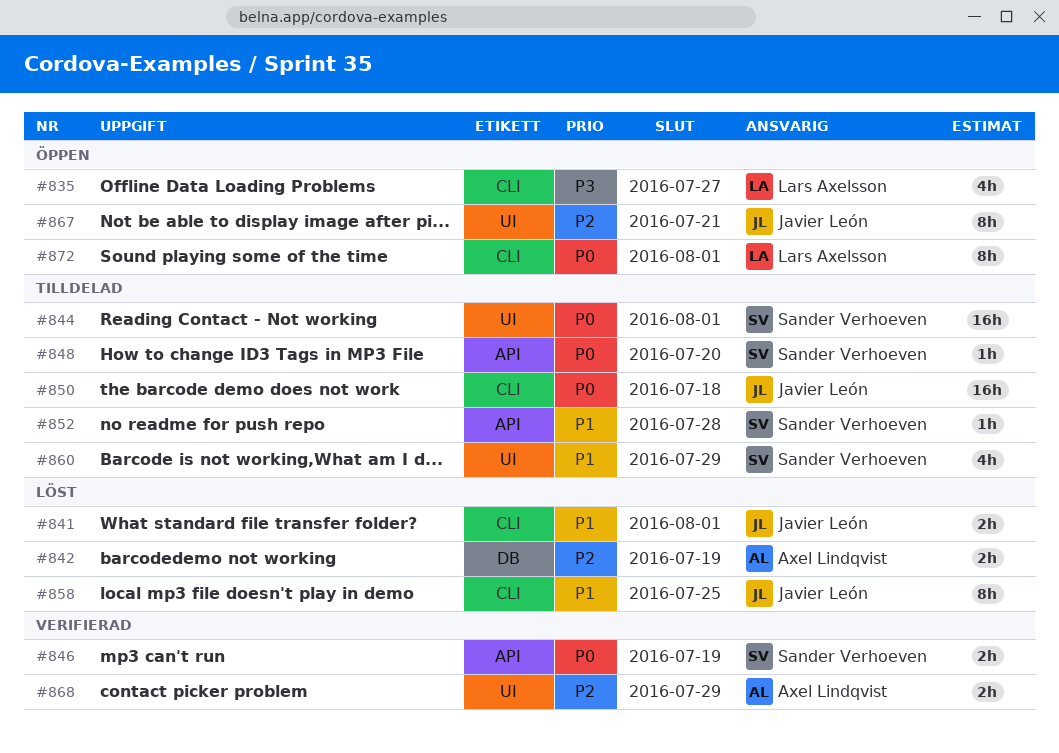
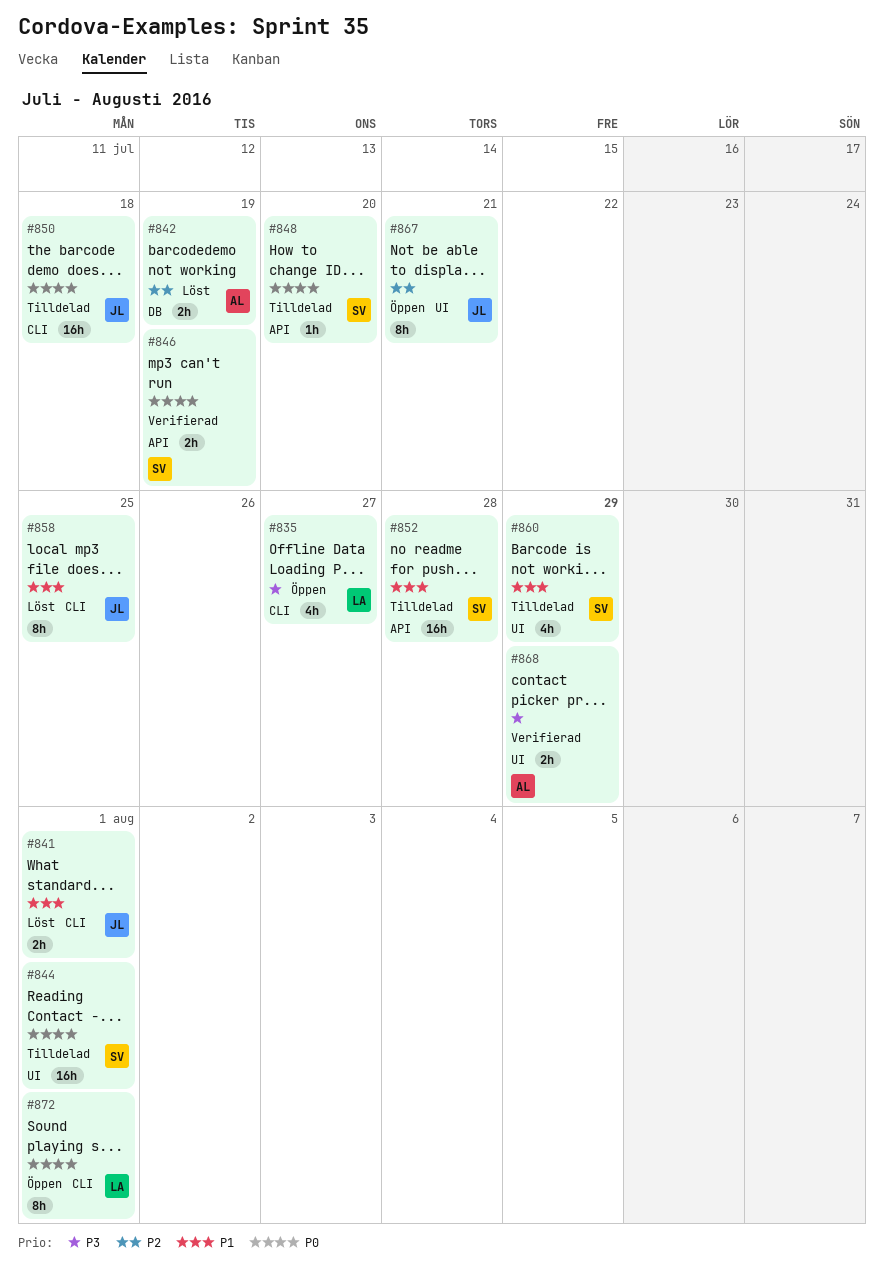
#852, estimate: 1h -> 16h
#868, priority: P2 -> P3

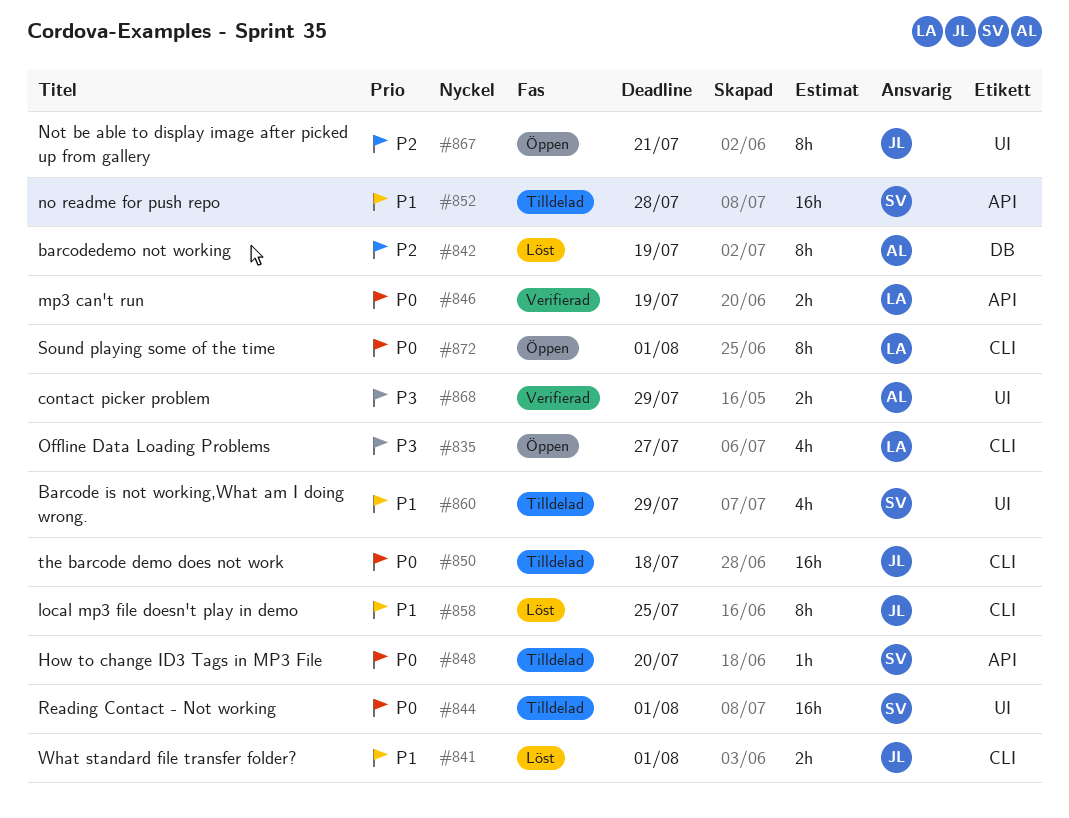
#842, estimate: 2h -> 8h
#846, owner: SV -> LA

